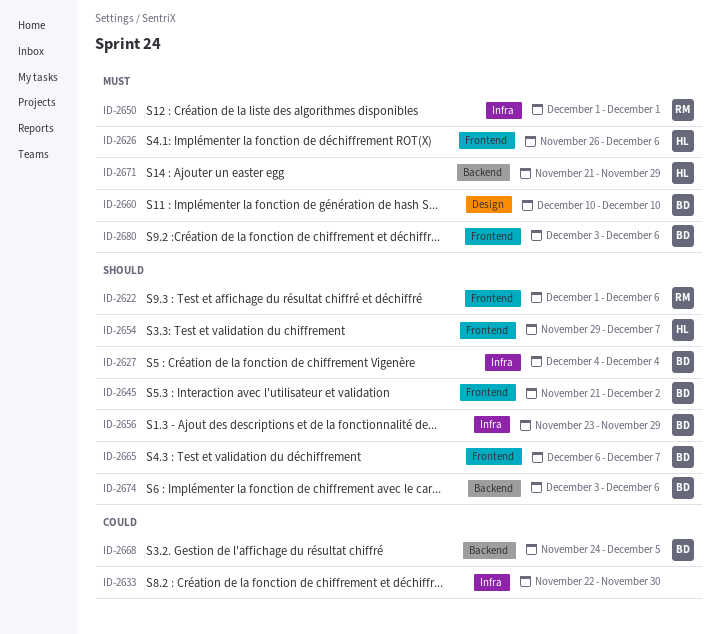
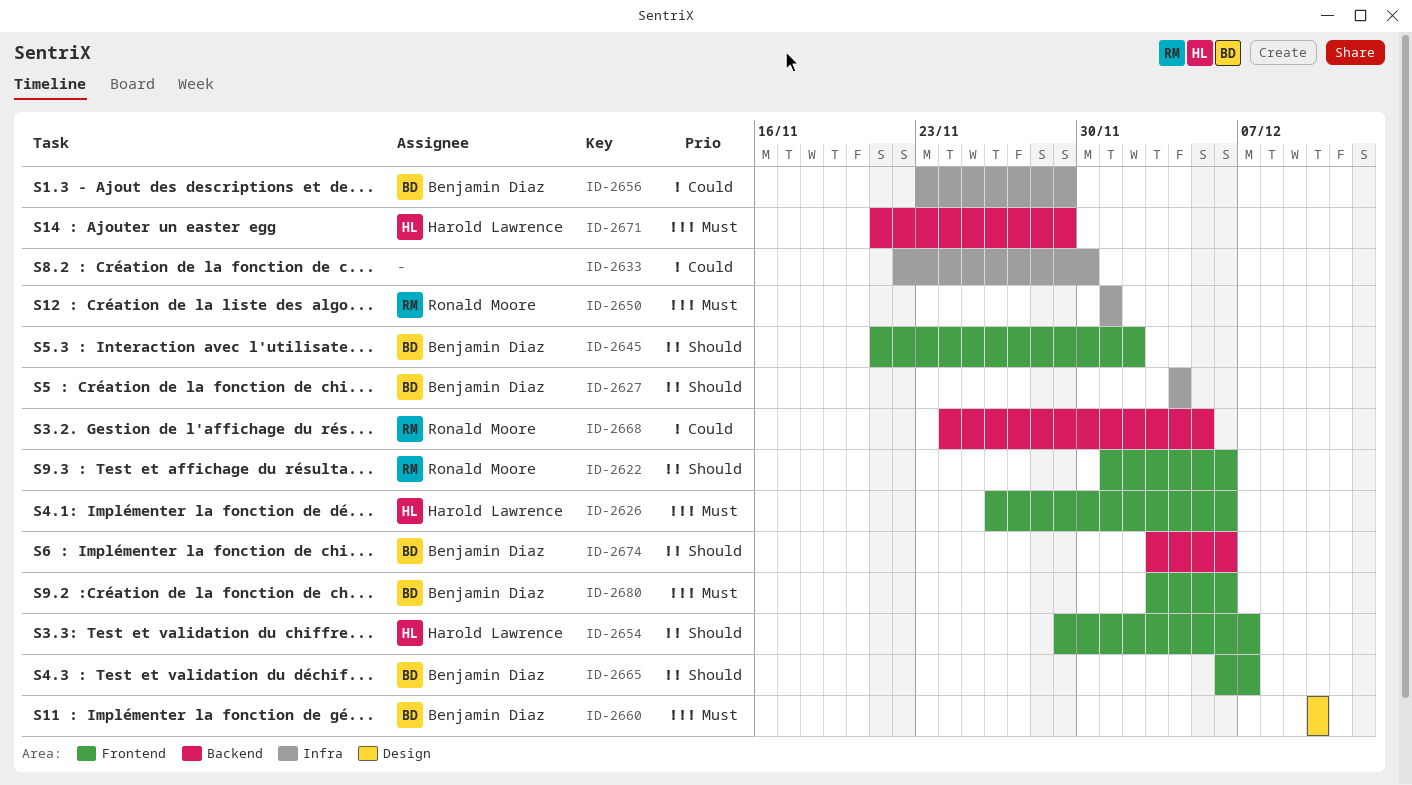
ID-2656, priority: Should -> Could
ID-2668, owner: Benjamin Diaz -> Ronald Moore

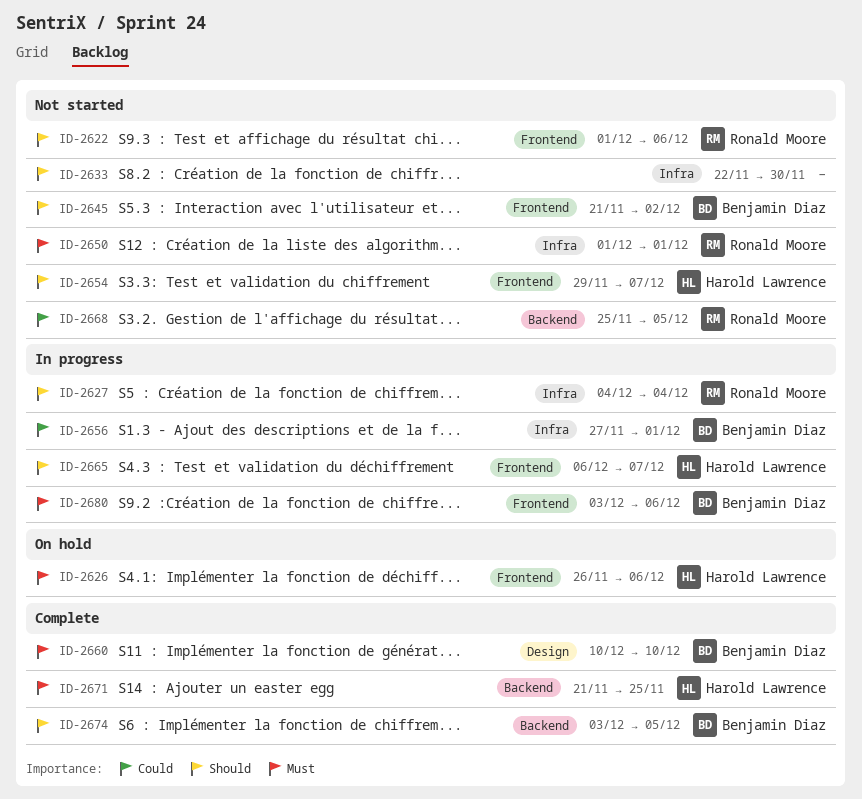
ID-2627, owner: Benjamin Diaz -> Ronald Moore
ID-2633, priority: Could -> Should
ID-2656, start: Nov 23 -> Nov 27
ID-2656, due: Nov 29 -> Dec 1
ID-2665, owner: Benjamin Diaz -> Harold Lawrence
ID-2668, start: Nov 24 -> Nov 25
ID-2671, due: Nov 29 -> Nov 25
ID-2674, due: Dec 6 -> Dec 5

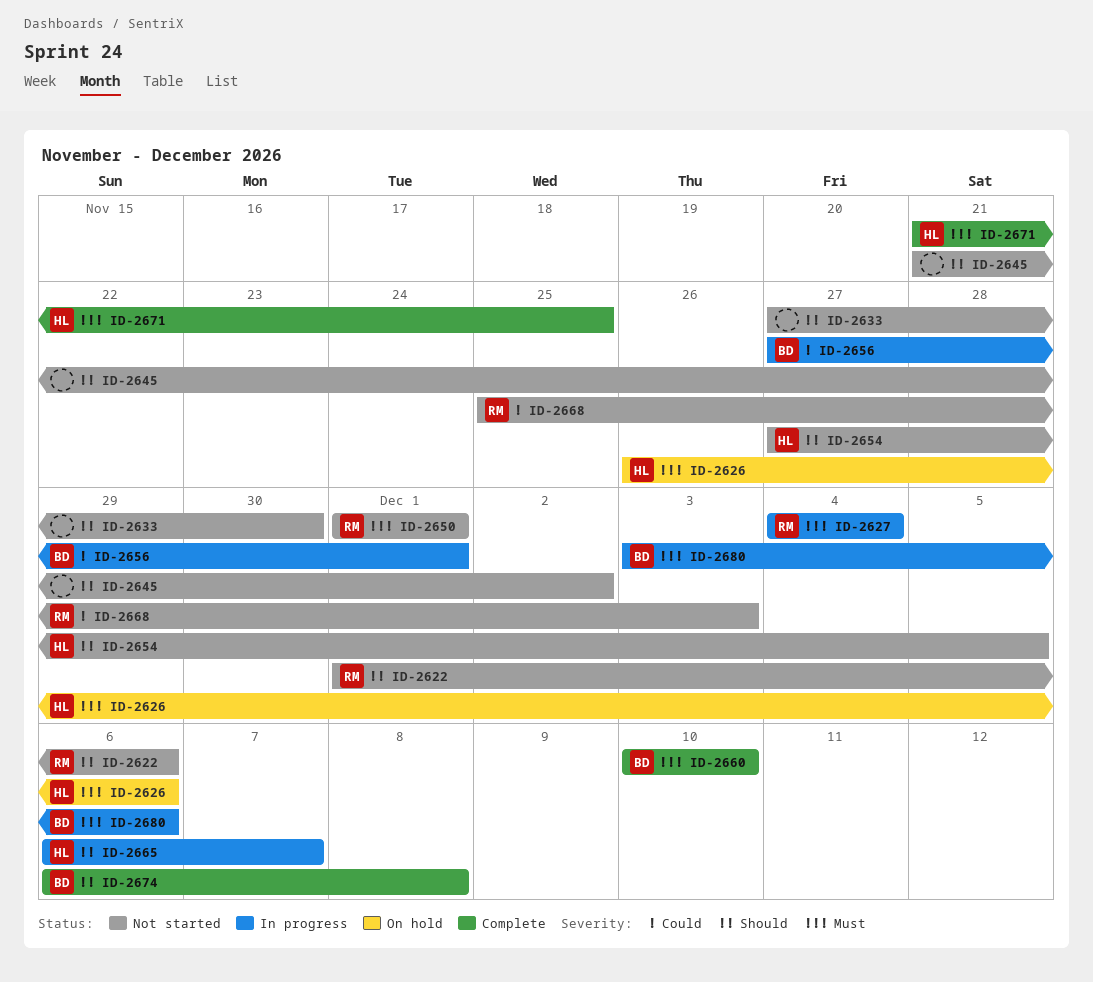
ID-2627, priority: Should -> Must
ID-2633, start: Nov 22 -> Nov 27
ID-2645, owner: Benjamin Diaz -> none
ID-2654, start: Nov 29 -> Nov 27
ID-2654, due: Dec 7 -> Dec 5
ID-2668, due: Dec 5 -> Dec 3
ID-2674, start: Dec 3 -> Dec 6
ID-2674, due: Dec 5 -> Dec 8

